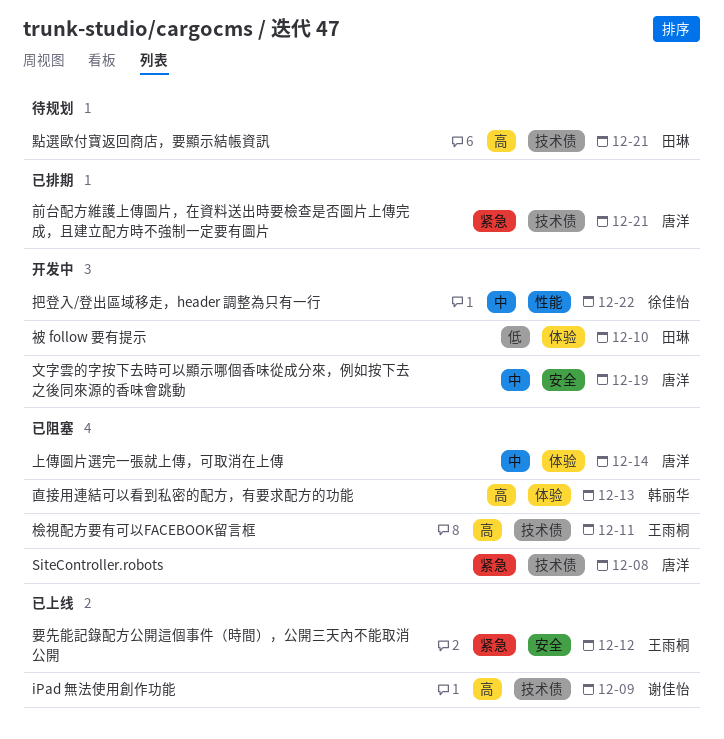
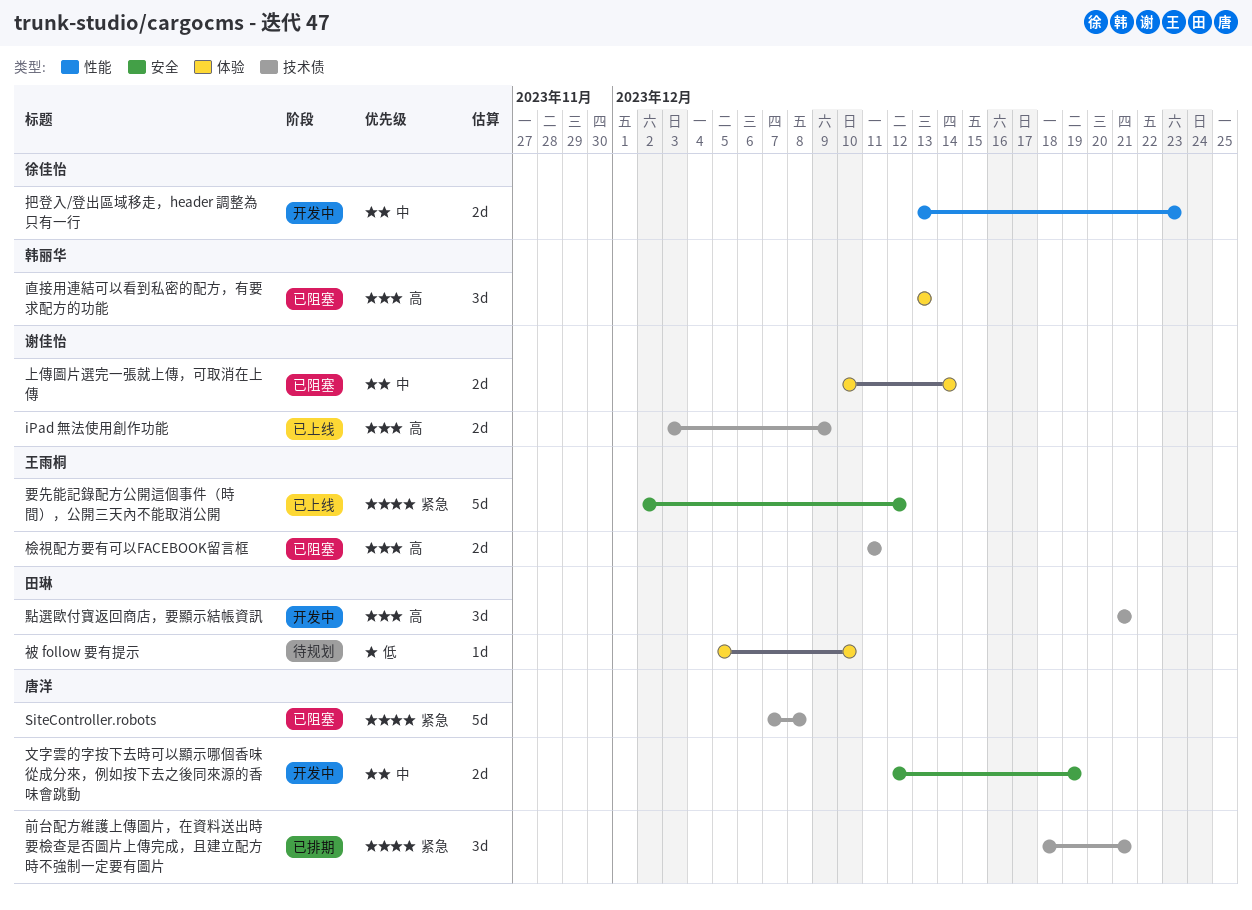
上傳圖片選完一張就上傳，可取消在上傳, owner: 唐洋 -> 谢佳怡
把登入/登出區域移走，header 調整為只有一行, due: Dec 22 -> Dec 23
被 follow 要有提示, status: 开发中 -> 待规划
點選歐付寶返回商店，要顯示結帳資訊, status: 待规划 -> 开发中

